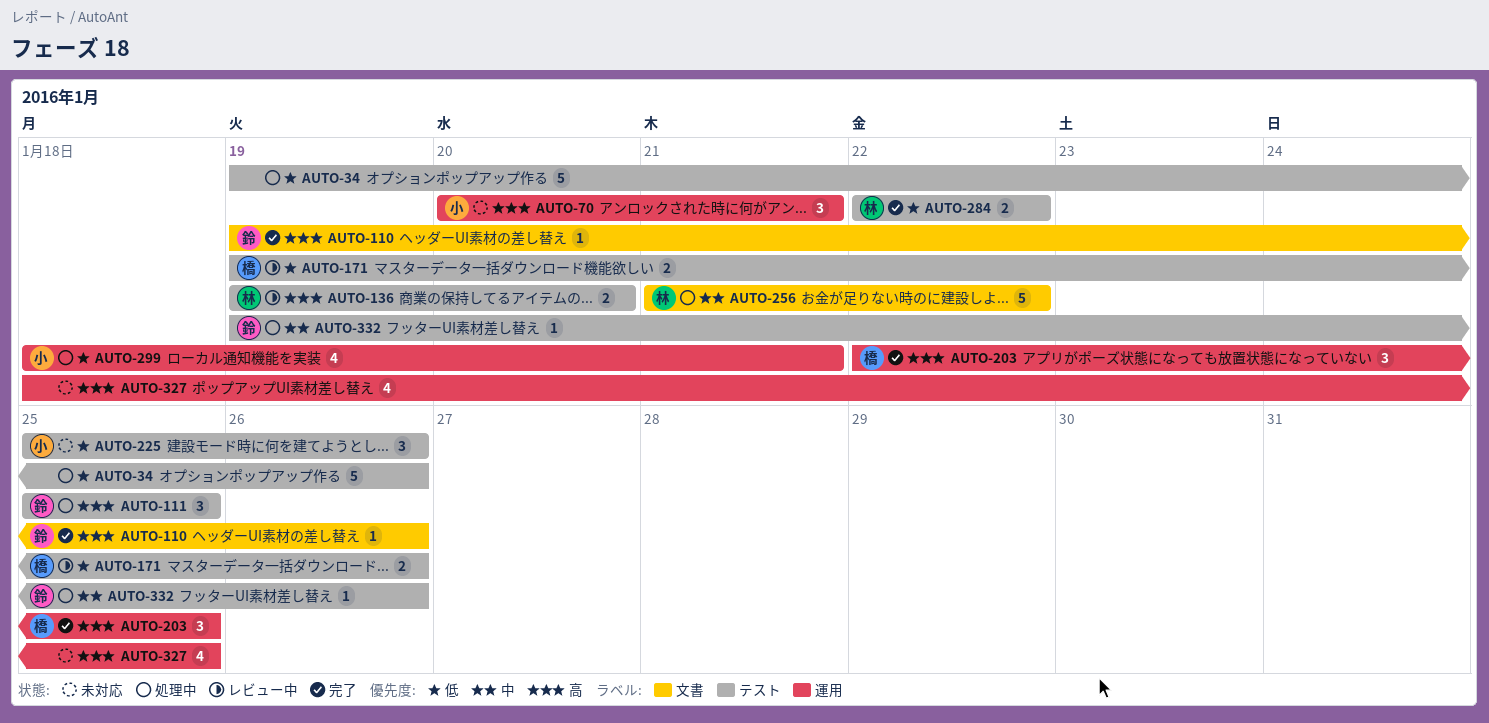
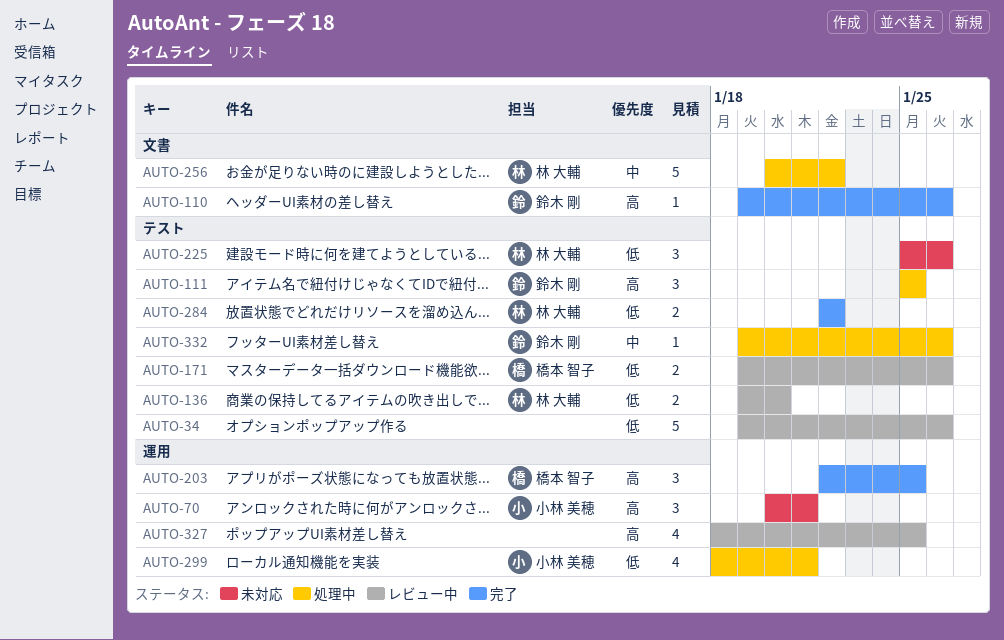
AUTO-34, status: 処理中 -> レビュー中
AUTO-136, priority: 高 -> 低
AUTO-225, owner: 小林 美穂 -> 林 大輔
AUTO-256, start: Jan 21 -> Jan 20
AUTO-327, status: 未対応 -> レビュー中

